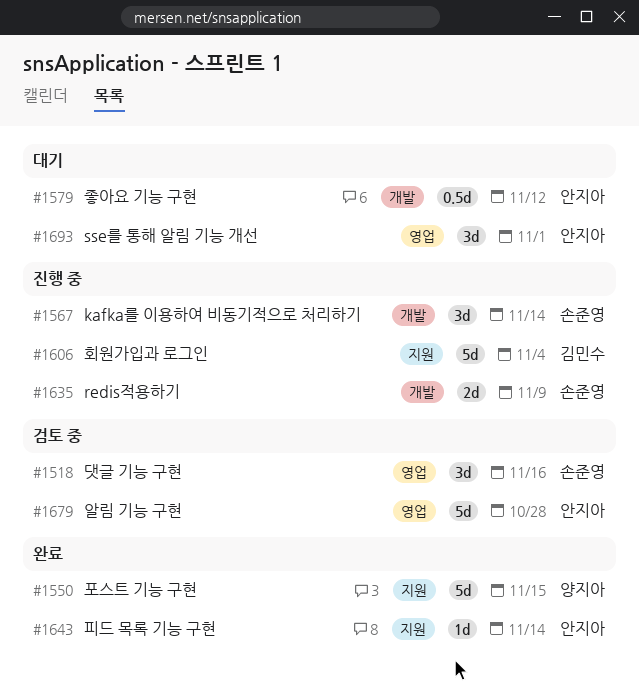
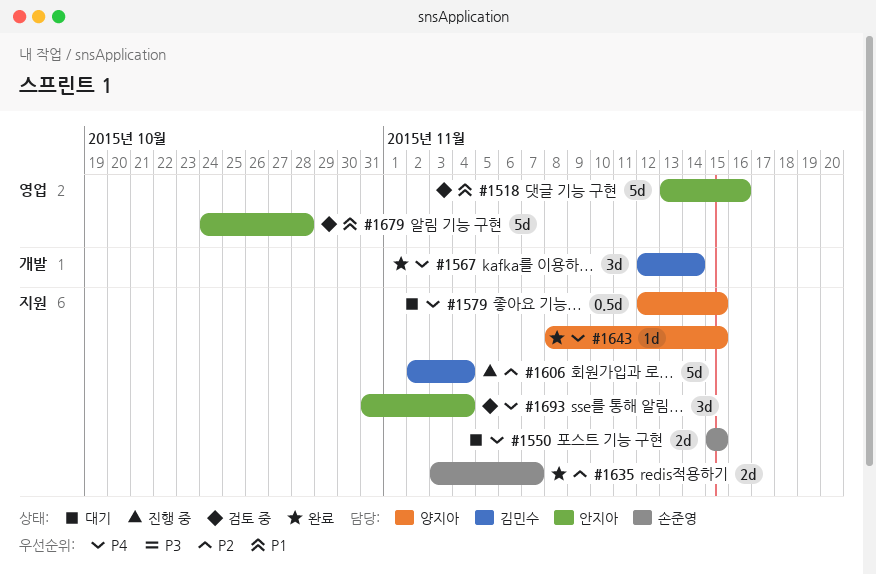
#1518, owner: 손준영 -> 안지아
#1518, estimate: 3d -> 5d
#1550, status: 완료 -> 대기
#1550, owner: 양지아 -> 손준영
#1550, estimate: 5d -> 2d
#1567, status: 진행 중 -> 완료
#1567, owner: 손준영 -> 김민수
#1579, owner: 안지아 -> 양지아
#1579, label: 개발 -> 지원
#1579, due: Nov 12 -> Nov 15
#1635, status: 진행 중 -> 완료
#1635, label: 개발 -> 지원
#1635, due: Nov 9 -> Nov 7
#1643, owner: 안지아 -> 양지아
#1643, due: Nov 14 -> Nov 15
#1693, status: 대기 -> 검토 중
#1693, label: 영업 -> 지원
#1693, due: Nov 1 -> Nov 4

